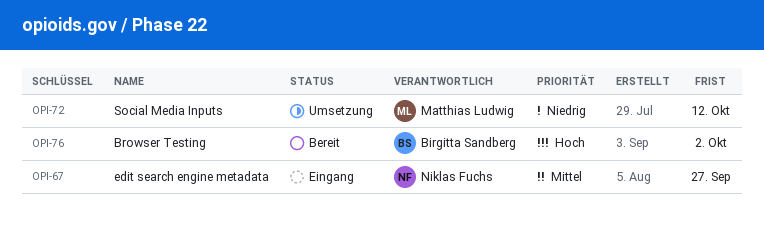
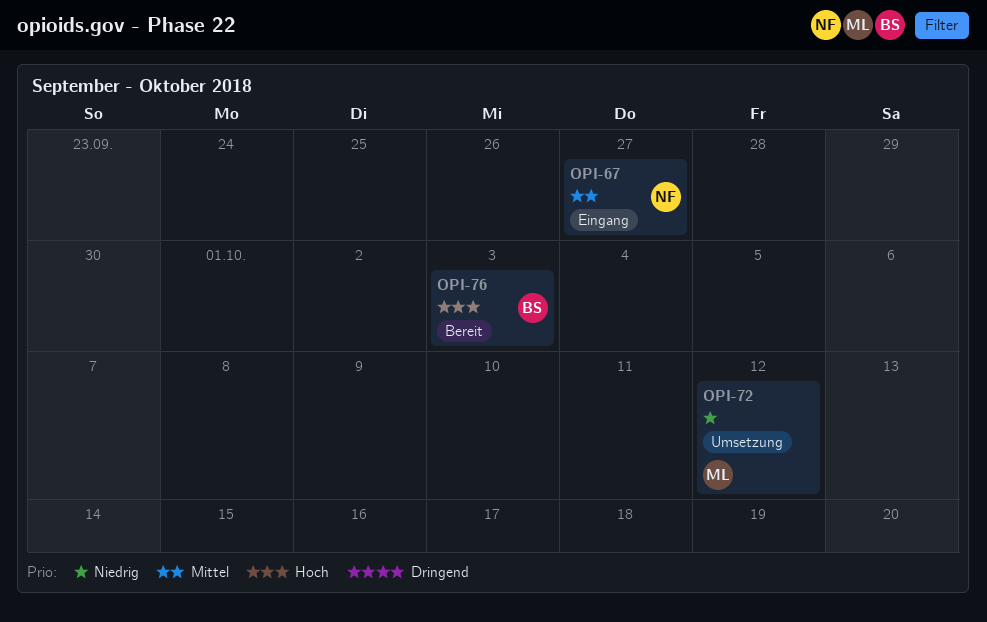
OPI-76, due: Oct 2 -> Oct 3

